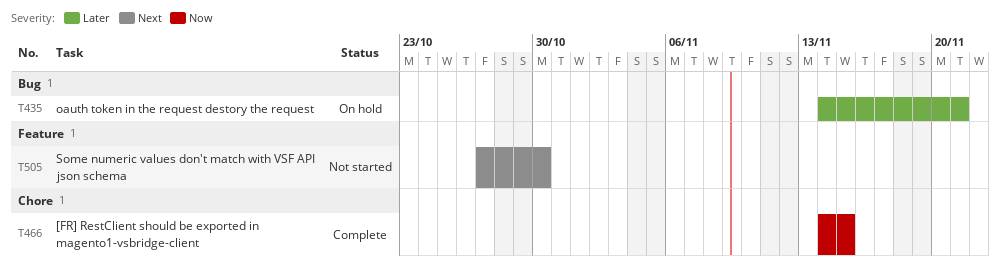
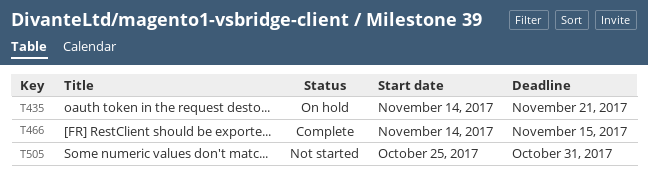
T505, start: Oct 27 -> Oct 25
T505, due: Oct 30 -> Oct 31

